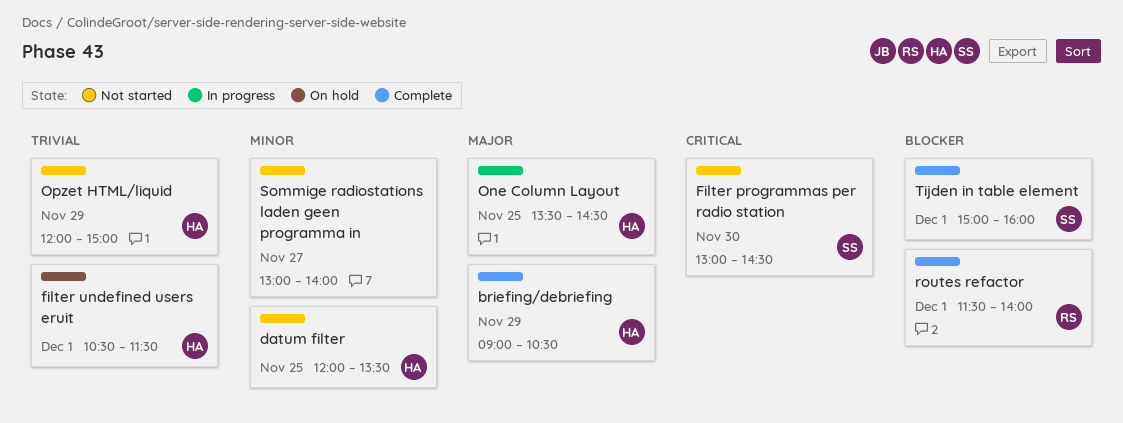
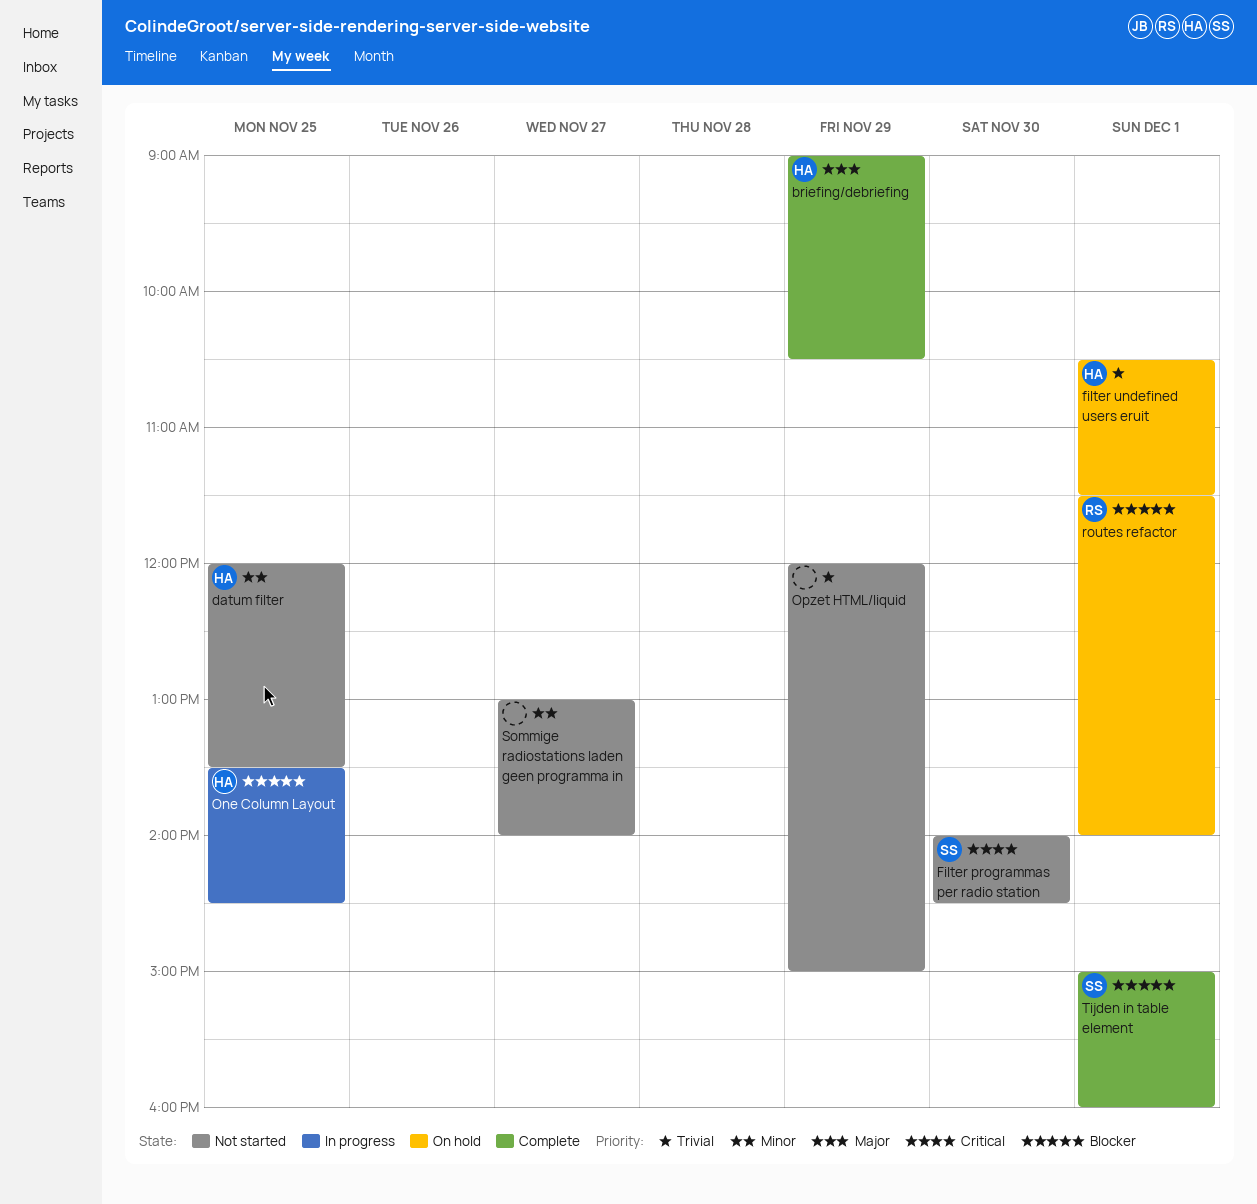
Filter programmas per radio station, begins: 13:00 -> 14:00
One Column Layout, priority: Major -> Blocker
Opzet HTML/liquid, owner: HA -> none
routes refactor, status: Complete -> On hold

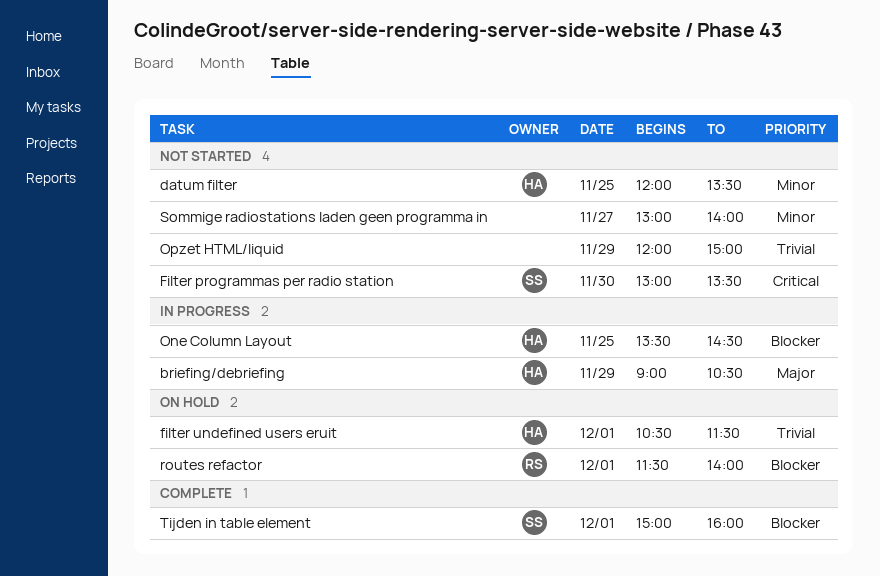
briefing/debriefing, status: Complete -> In progress
Filter programmas per radio station, begins: 14:00 -> 13:00
Filter programmas per radio station, ends: 14:30 -> 13:30

